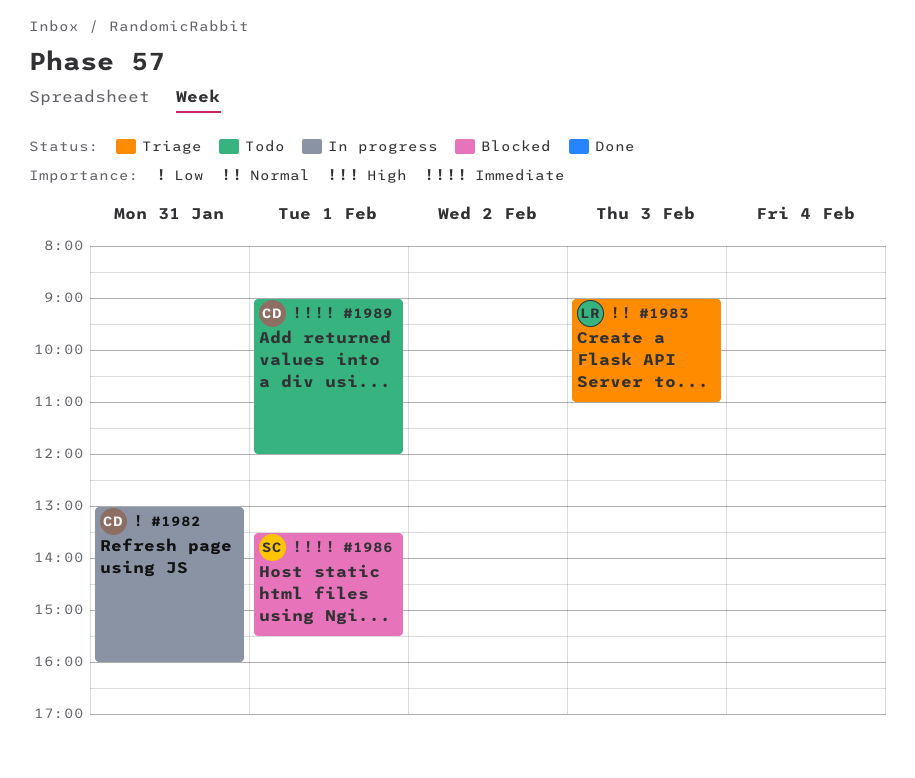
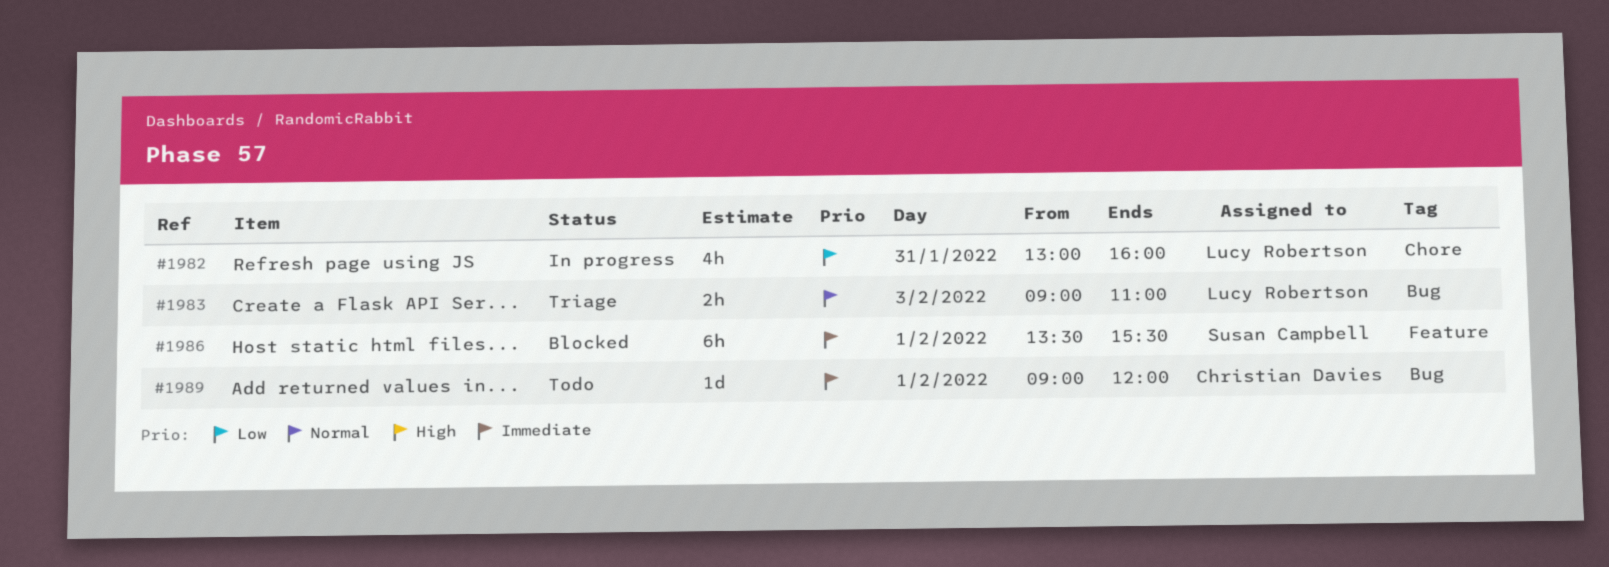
#1982, owner: Christian Davies -> Lucy Robertson

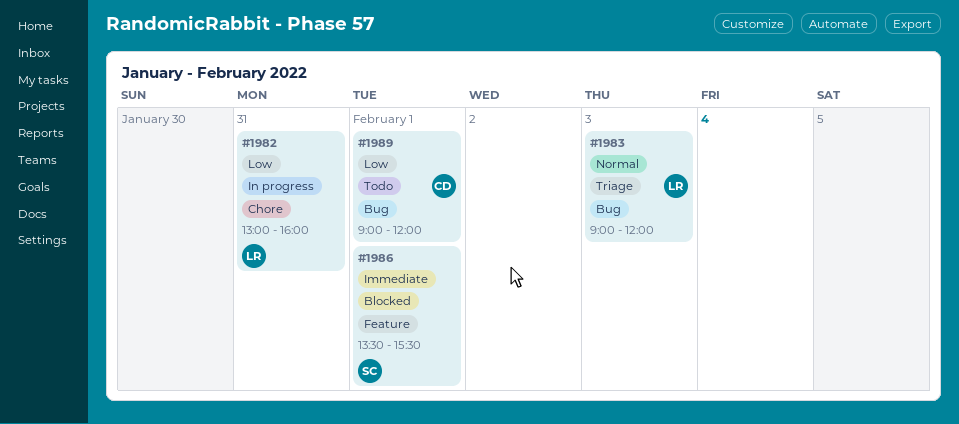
#1983, ends: 11:00 -> 12:00
#1989, priority: Immediate -> Low

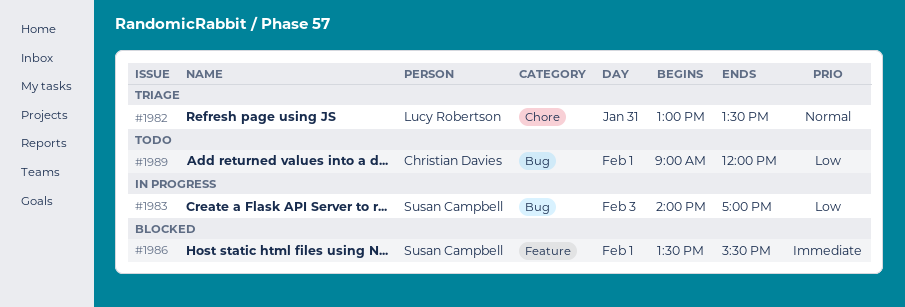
#1982, status: In progress -> Triage
#1982, priority: Low -> Normal
#1982, ends: 16:00 -> 13:30
#1983, status: Triage -> In progress
#1983, owner: Lucy Robertson -> Susan Campbell
#1983, priority: Normal -> Low
#1983, begins: 09:00 -> 14:00
#1983, ends: 12:00 -> 17:00

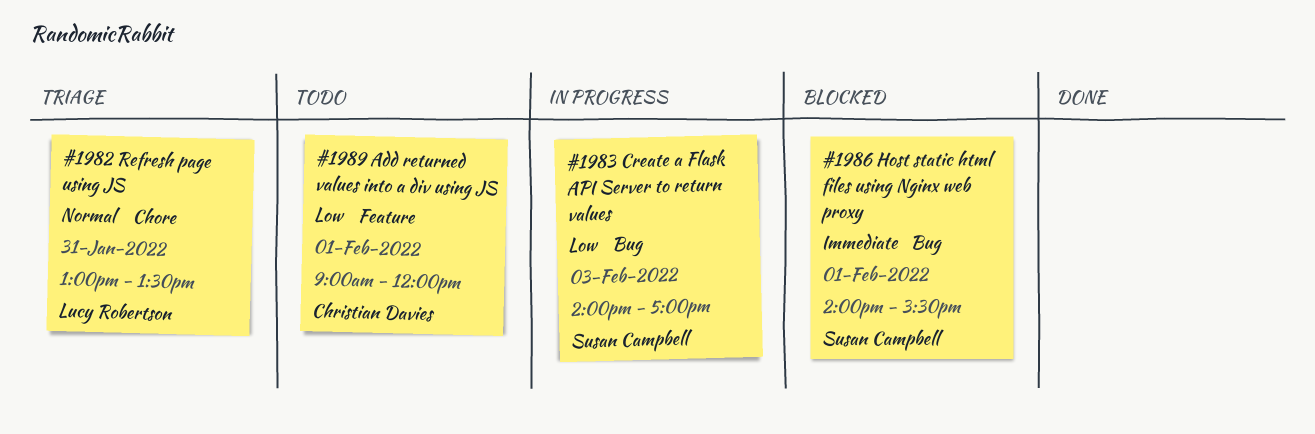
#1986, label: Feature -> Bug
#1986, begins: 13:30 -> 14:00
#1989, label: Bug -> Feature

